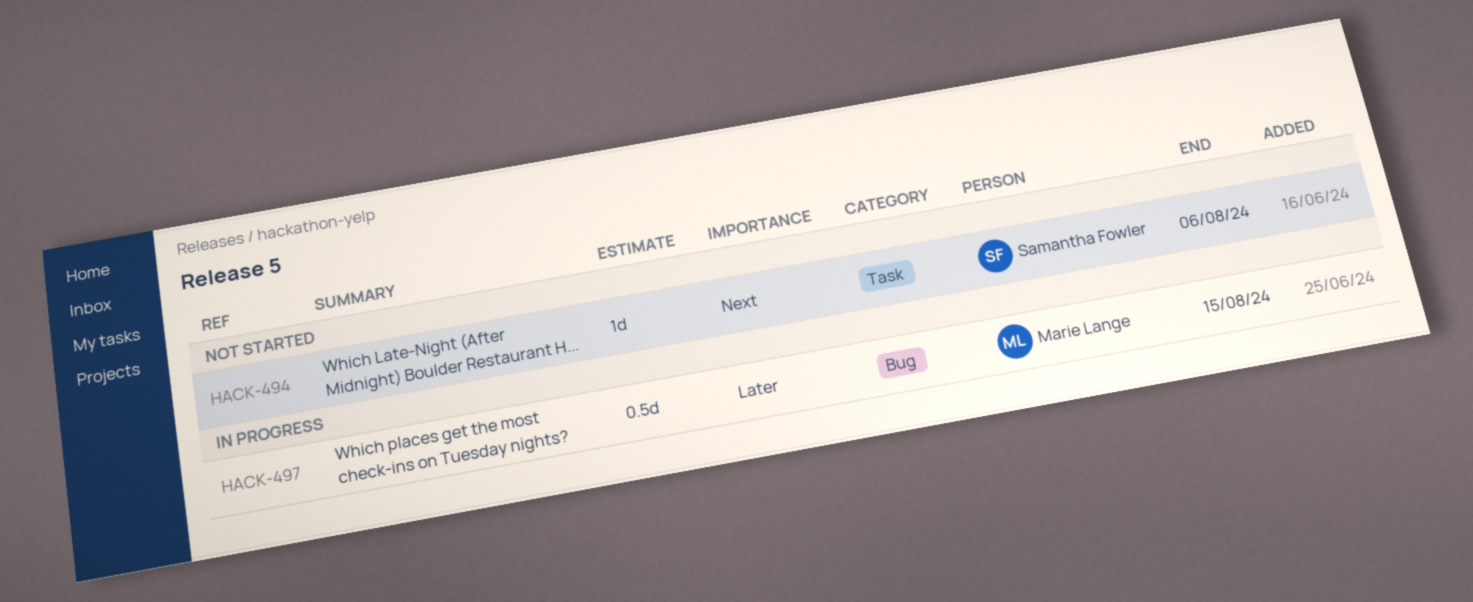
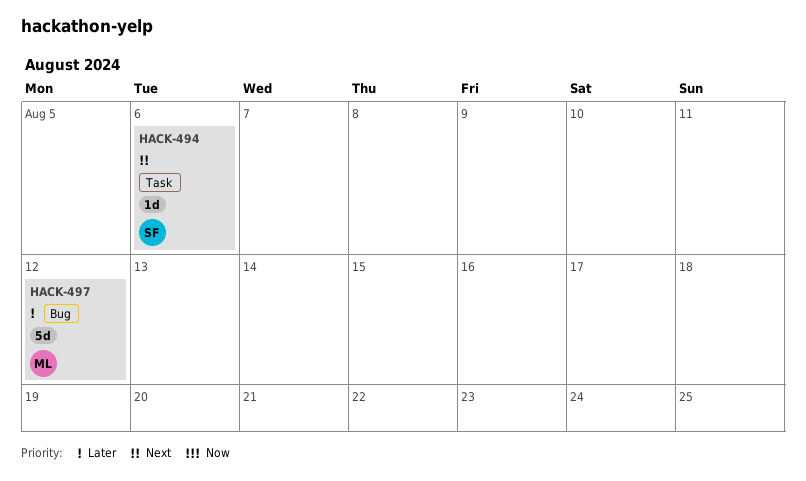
HACK-497, estimate: 0.5d -> 5d
HACK-497, due: Aug 15 -> Aug 12

